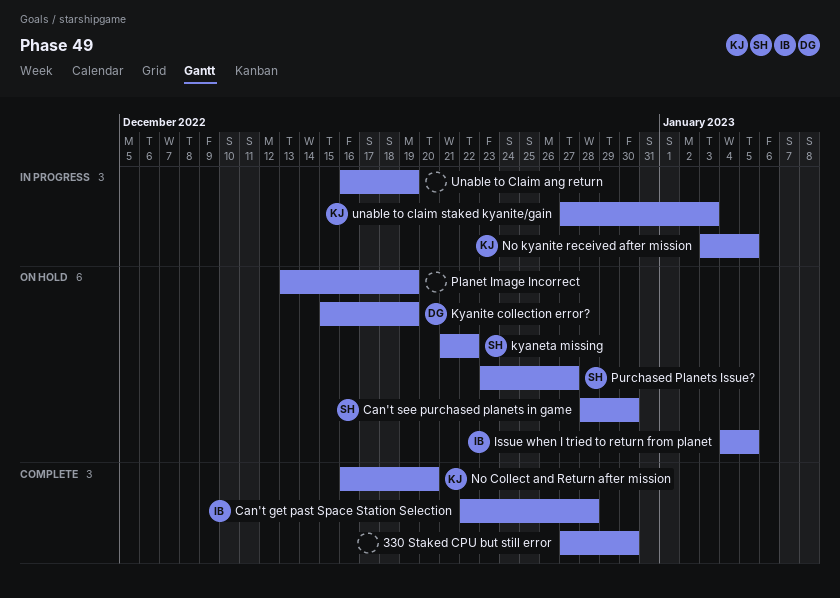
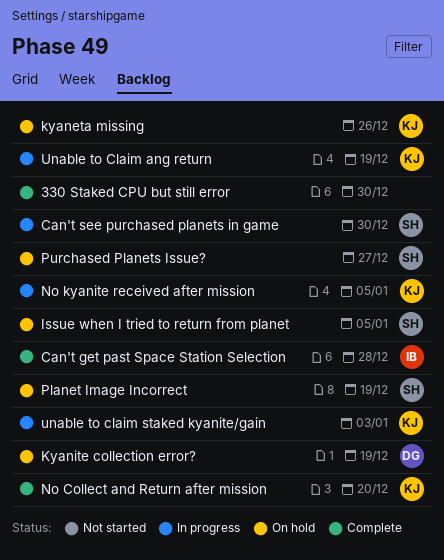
Can't see purchased planets in game, status: On hold -> In progress
Issue when I tried to return from planet, owner: IB -> SH
kyaneta missing, owner: SH -> KJ
kyaneta missing, due: Dec 22 -> Dec 26
Planet Image Incorrect, owner: none -> SH
Unable to Claim ang return, owner: none -> KJ

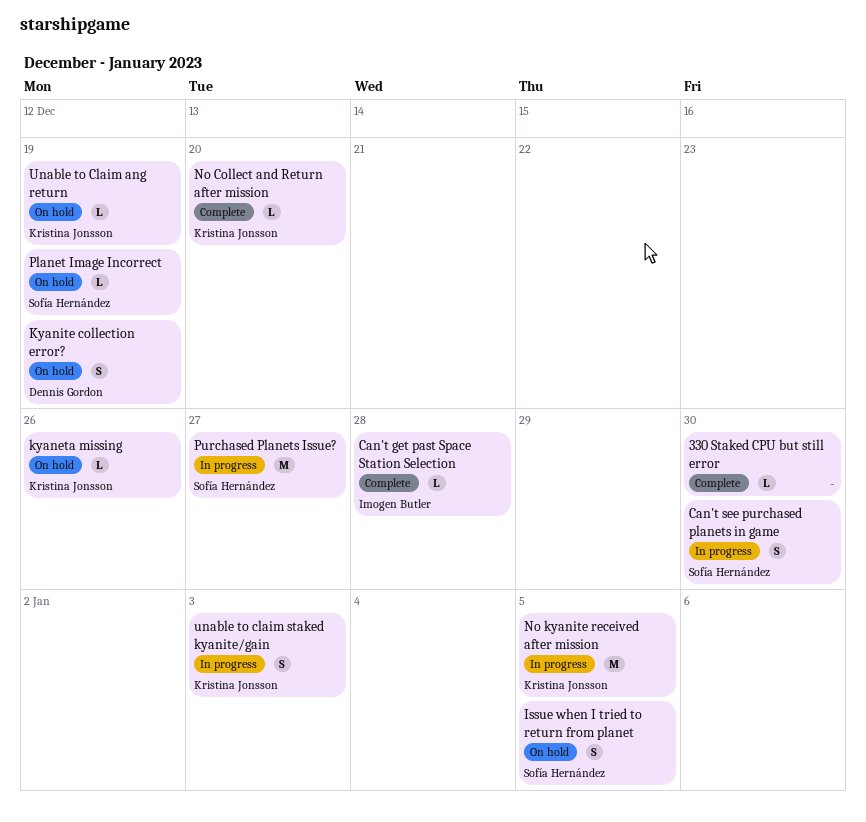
Purchased Planets Issue?, status: On hold -> In progress
Unable to Claim ang return, status: In progress -> On hold

